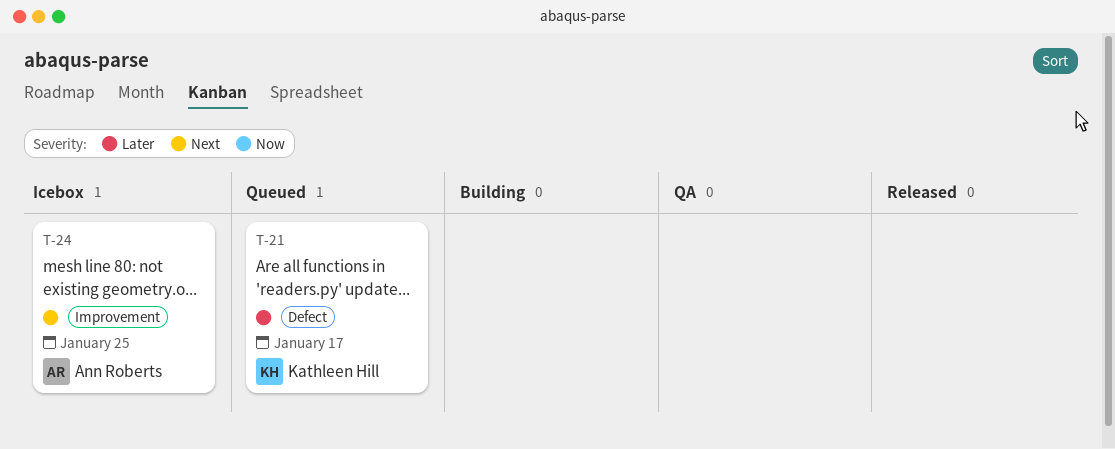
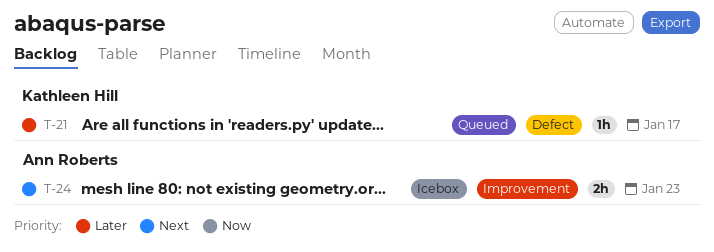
T-24, due: Jan 25 -> Jan 23

